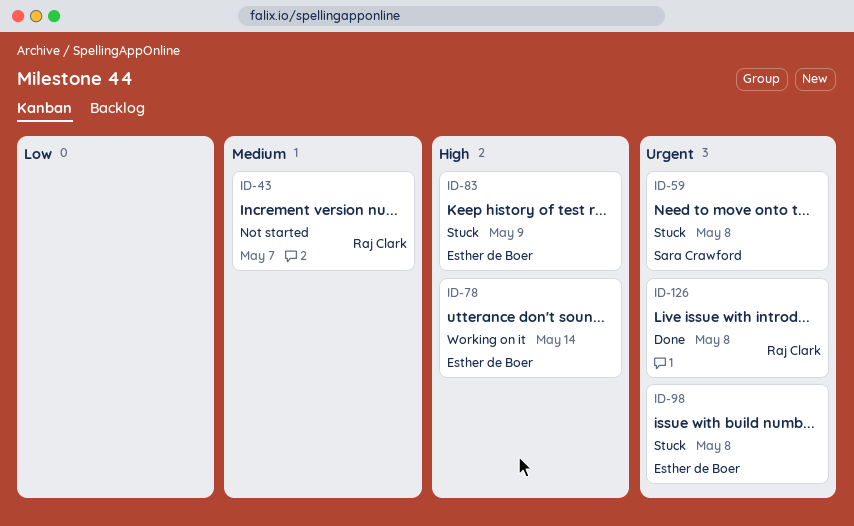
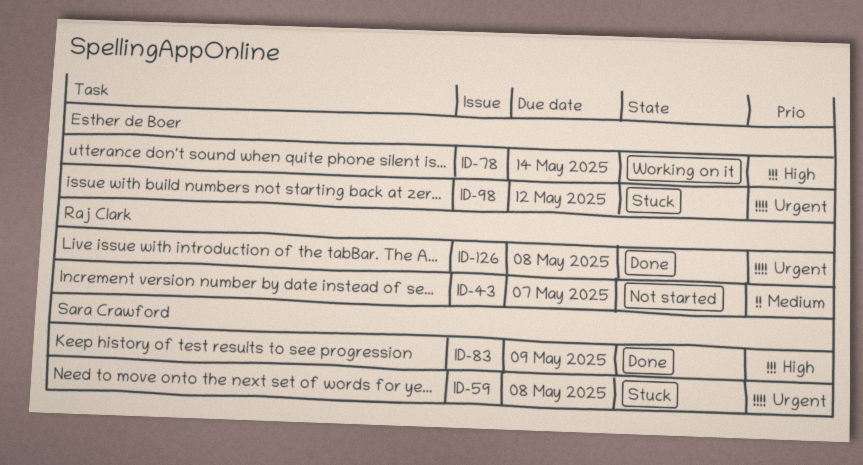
ID-83, status: Stuck -> Done
ID-83, owner: Esther de Boer -> Sara Crawford
ID-98, due: May 8 -> May 12

